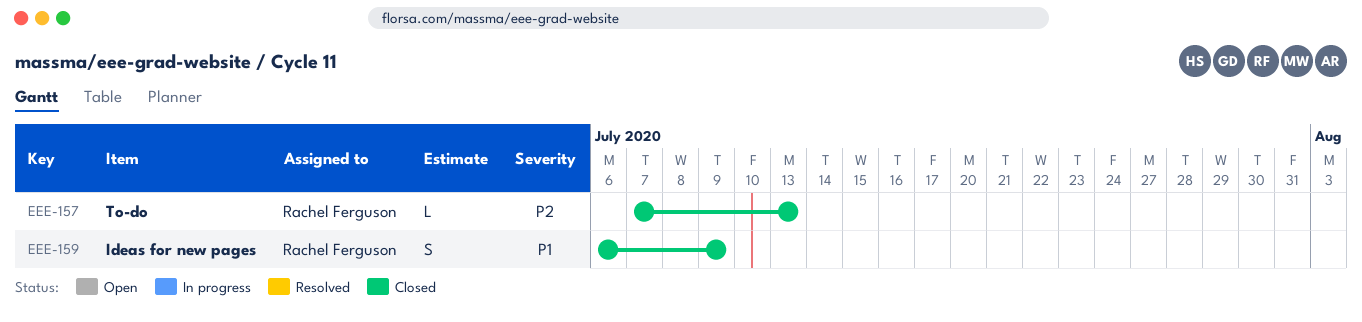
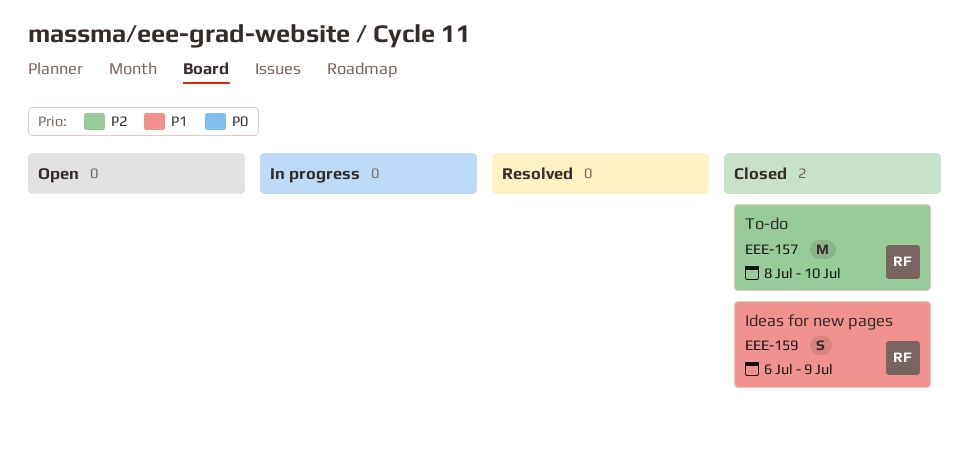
EEE-157, estimate: L -> M
EEE-157, start: Jul 7 -> Jul 8
EEE-157, due: Jul 13 -> Jul 10

